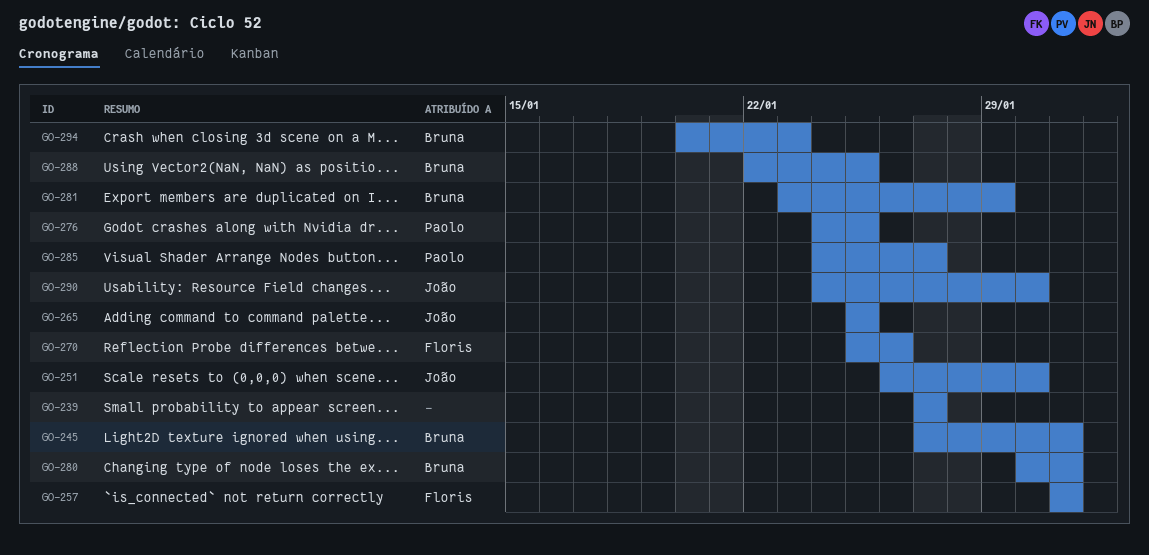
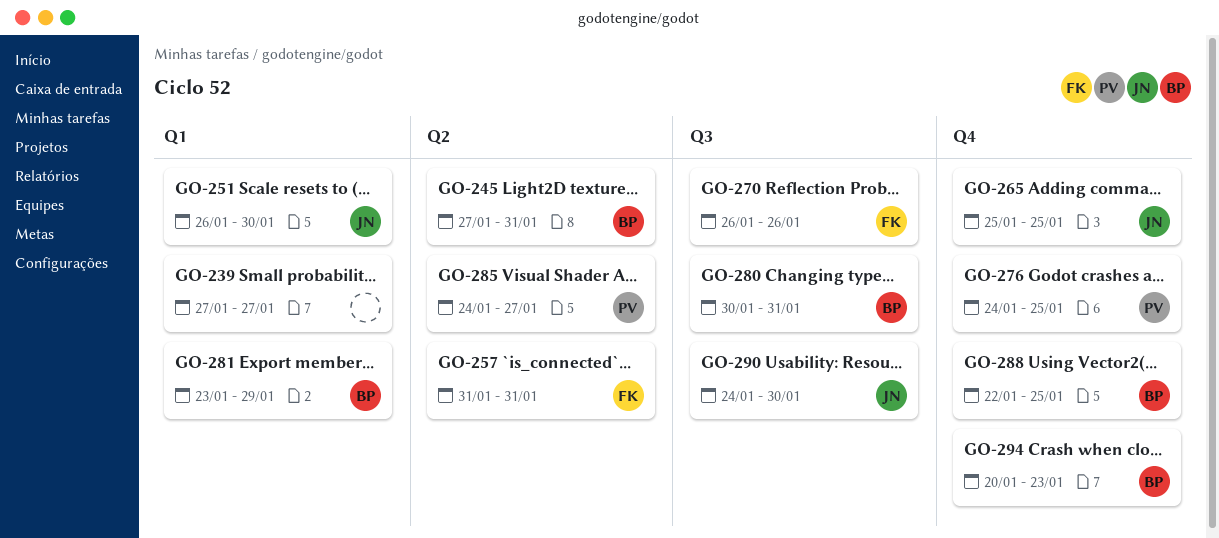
GO-270, start: Jan 25 -> Jan 26

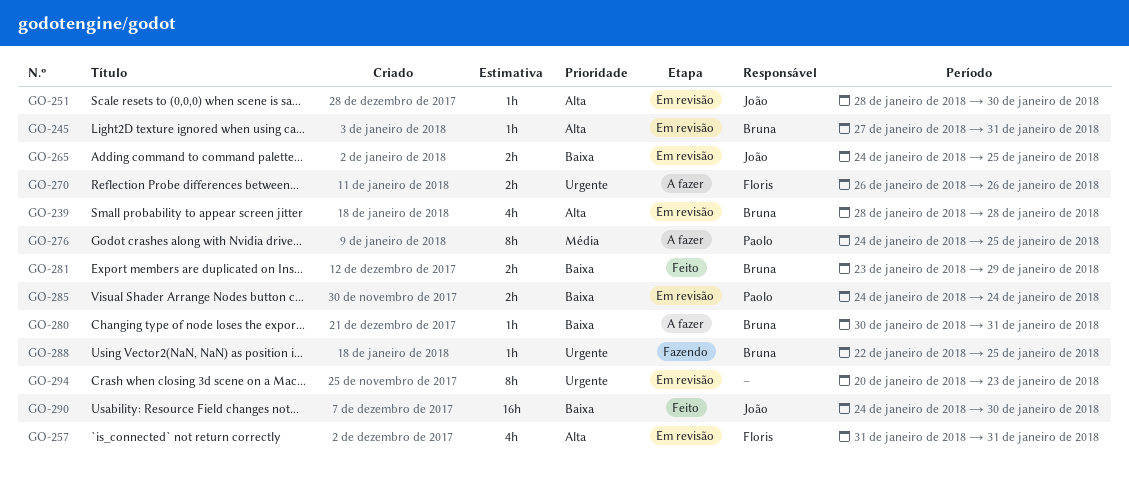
GO-239, owner: none -> Bruna
GO-239, start: Jan 27 -> Jan 28
GO-239, due: Jan 27 -> Jan 28
GO-251, start: Jan 26 -> Jan 28
GO-265, start: Jan 25 -> Jan 24
GO-285, due: Jan 27 -> Jan 24
GO-294, owner: Bruna -> none

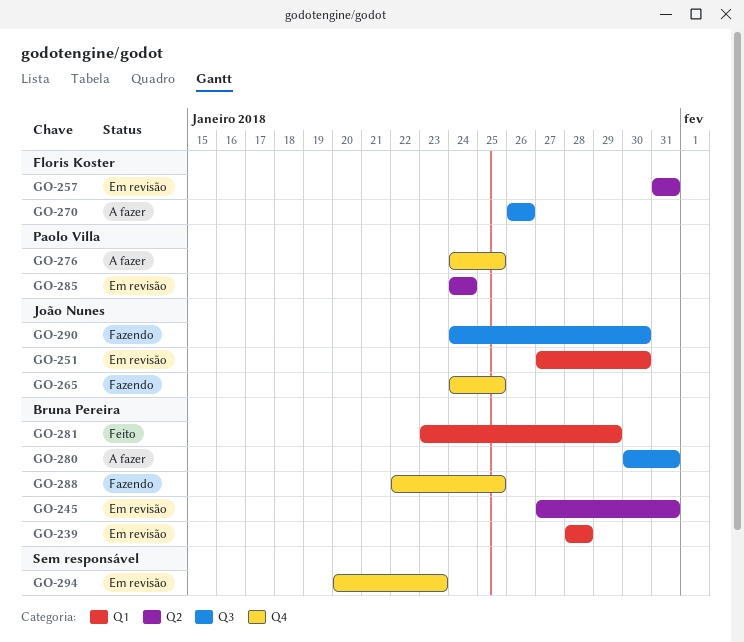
GO-251, start: Jan 28 -> Jan 27
GO-265, status: Em revisão -> Fazendo
GO-290, status: Feito -> Fazendo

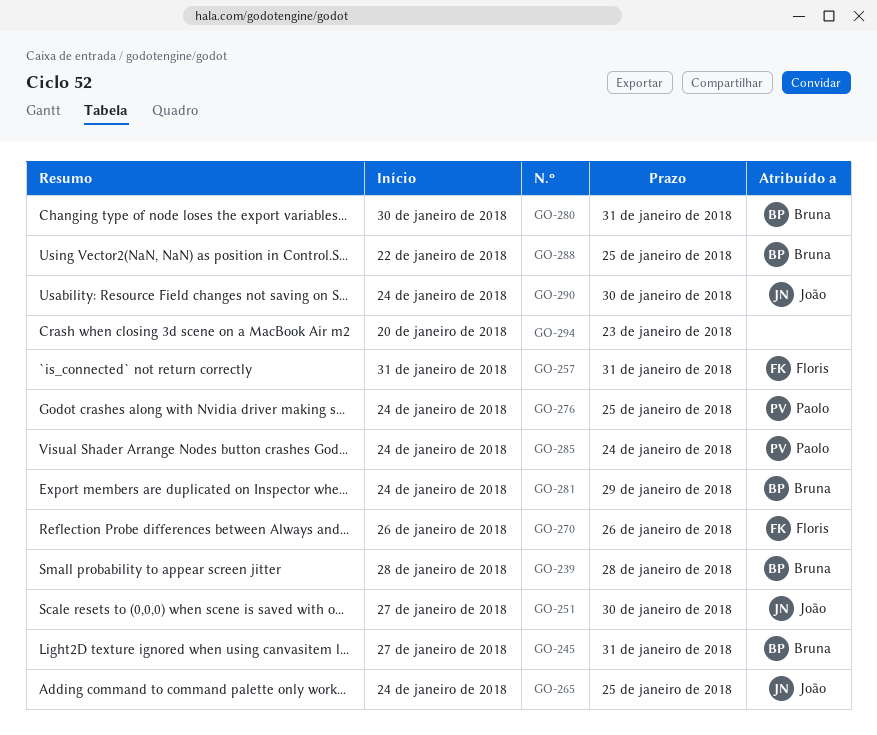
GO-281, start: Jan 23 -> Jan 24

